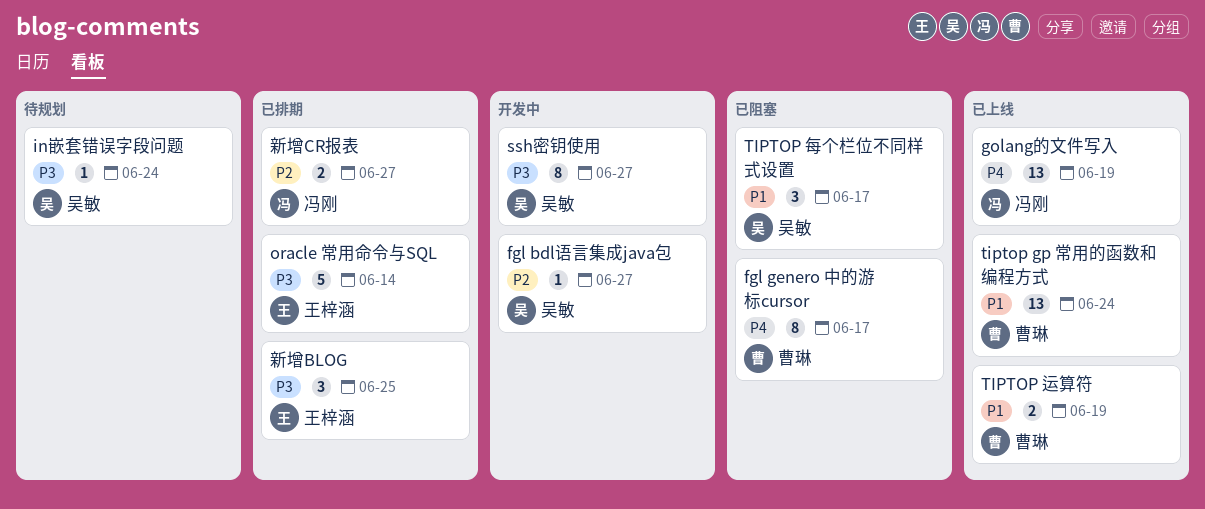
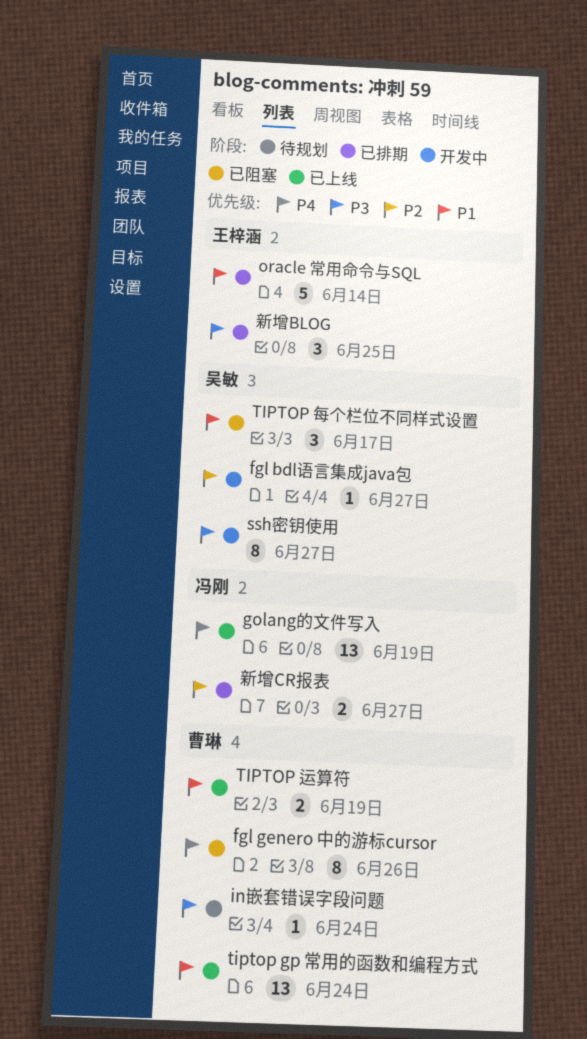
fgl genero 中的游标cursor, due: Jun 17 -> Jun 26
in嵌套错误字段问题, owner: 吴敏 -> 曹琳
oracle 常用命令与SQL, priority: P3 -> P1

